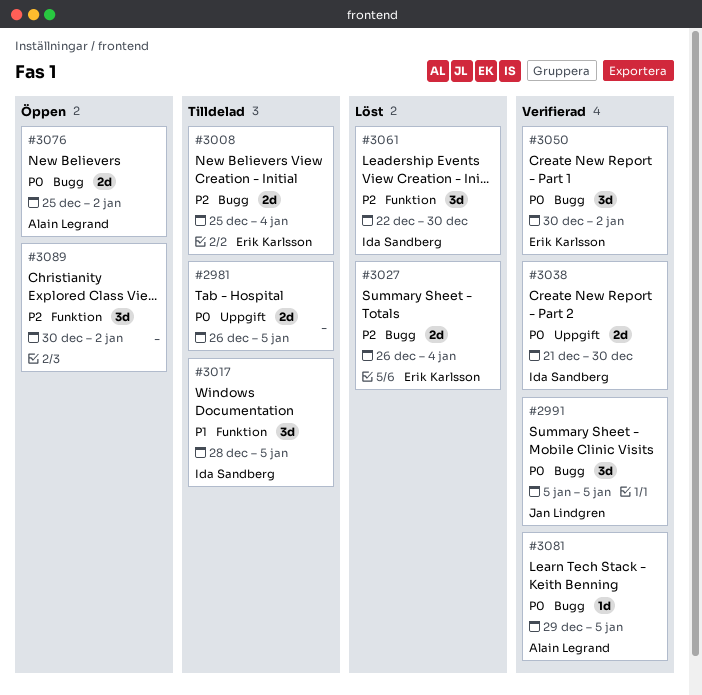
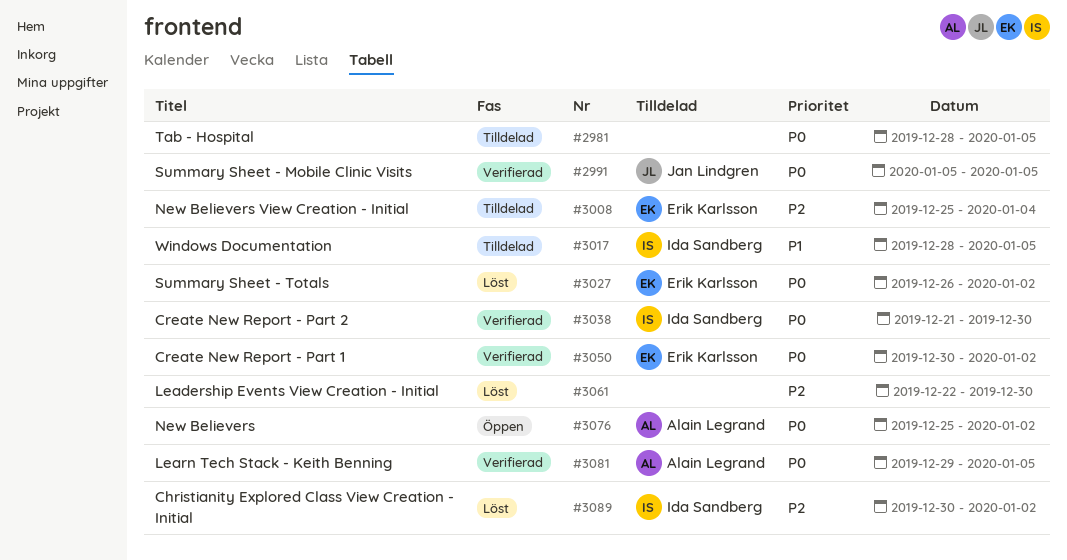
#2981, start: Dec 26 -> Dec 28
#3027, priority: P2 -> P0
#3027, due: Jan 4 -> Jan 2
#3061, owner: Ida Sandberg -> none
#3089, status: Öppen -> Löst
#3089, owner: none -> Ida Sandberg

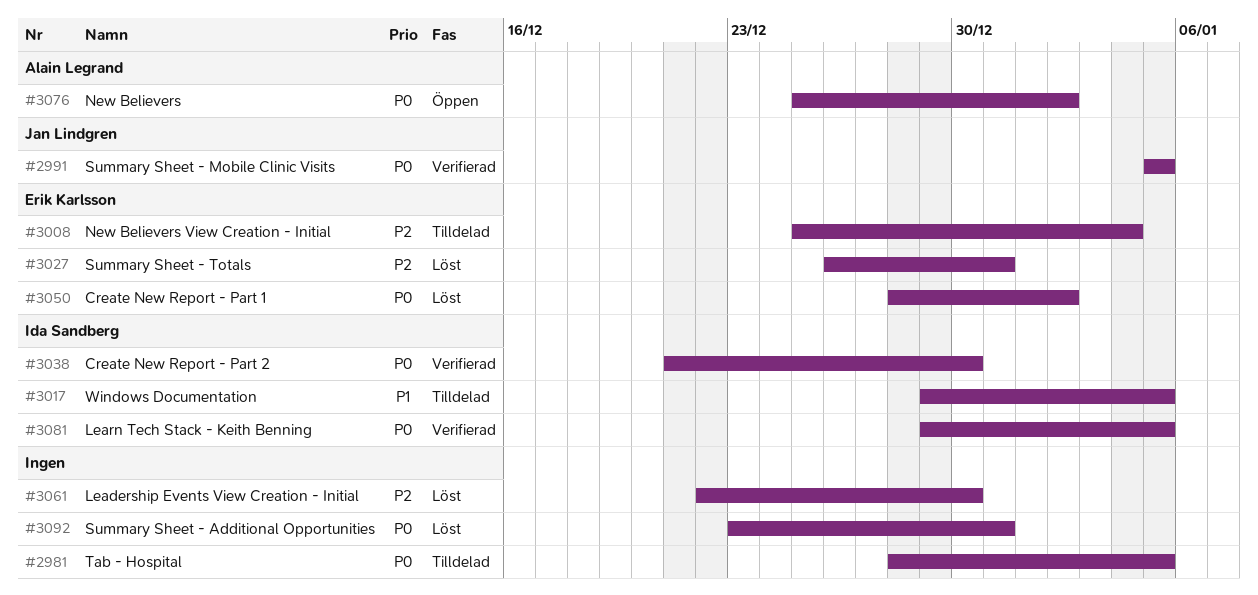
#3017, start: Dec 28 -> Dec 29
#3027, priority: P0 -> P2
#3027, due: Jan 2 -> Dec 31
#3050, status: Verifierad -> Löst
#3050, start: Dec 30 -> Dec 28
#3081, owner: Alain Legrand -> Ida Sandberg
#3089: present -> none
#3092: none -> present

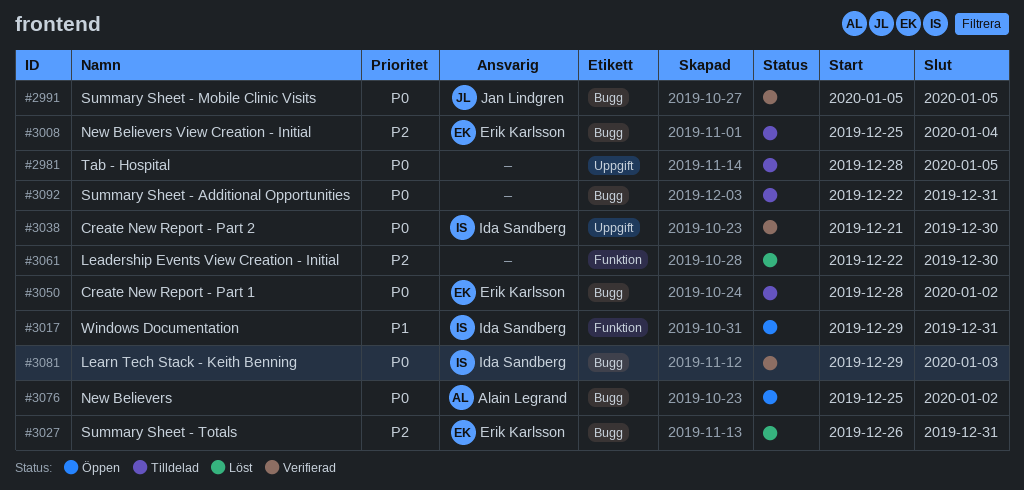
#3017, status: Tilldelad -> Öppen
#3017, due: Jan 5 -> Dec 31
#3050, status: Löst -> Tilldelad
#3081, due: Jan 5 -> Jan 3
#3092, status: Löst -> Tilldelad
#3092, start: Dec 23 -> Dec 22

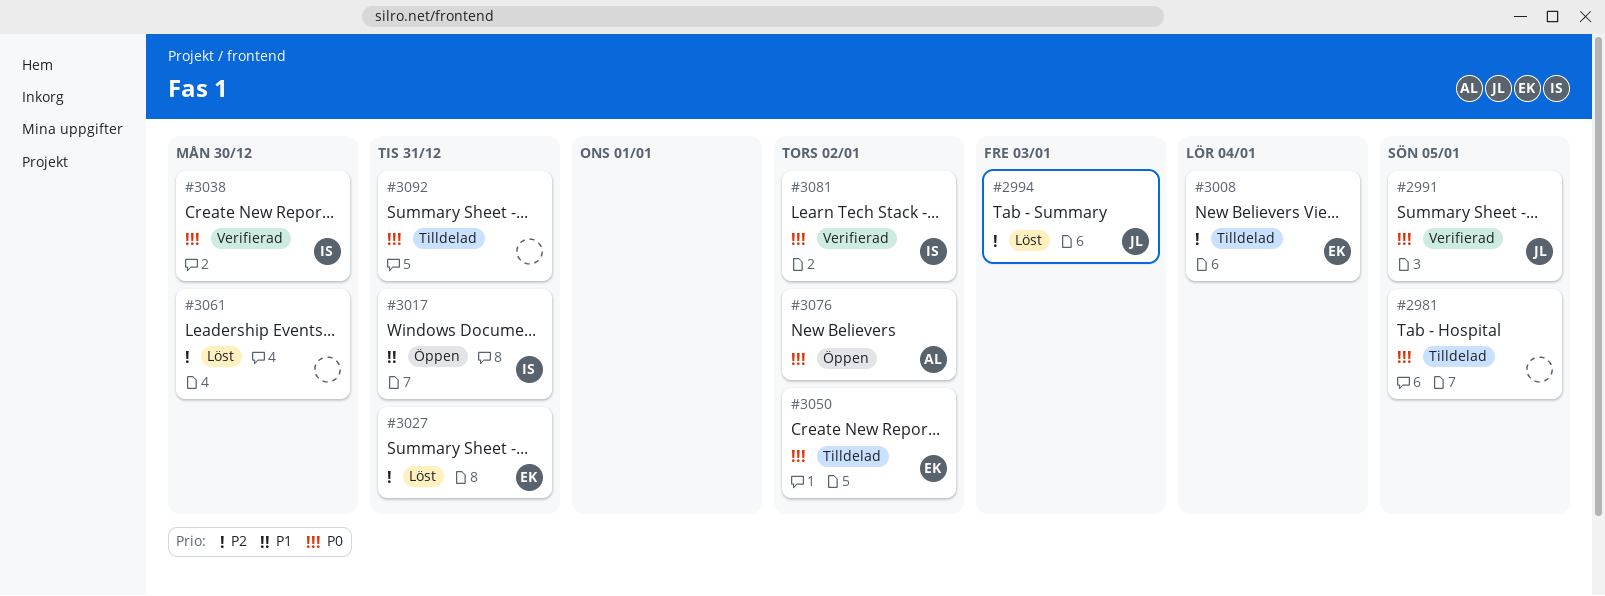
#2994: none -> present
#3081, due: Jan 3 -> Jan 2

